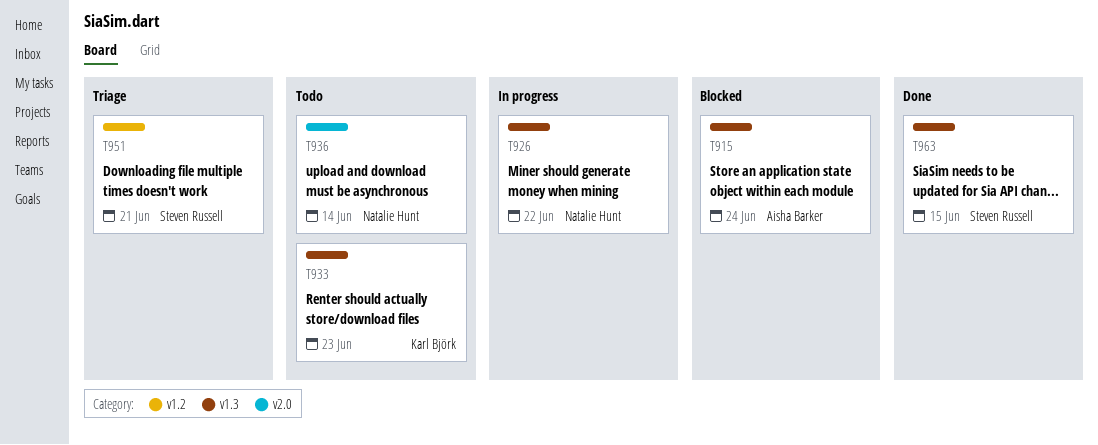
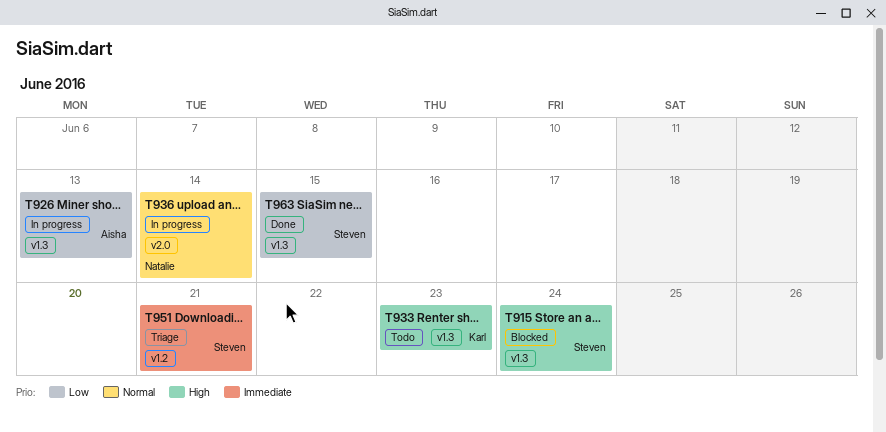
T915, owner: Aisha Barker -> Steven Russell
T926, owner: Natalie Hunt -> Aisha Barker
T926, due: Jun 22 -> Jun 13
T936, status: Todo -> In progress

